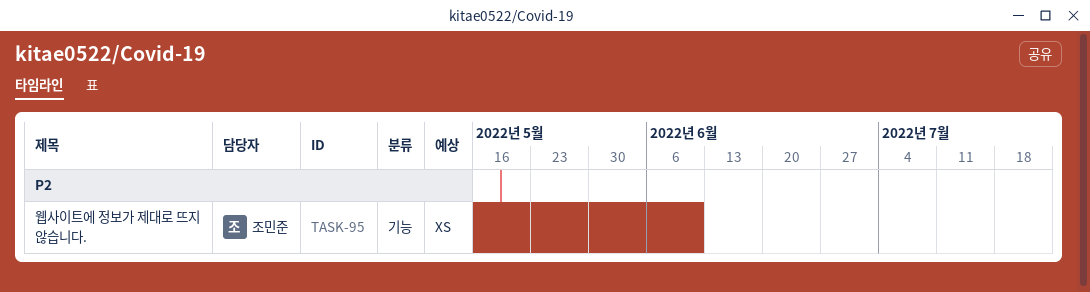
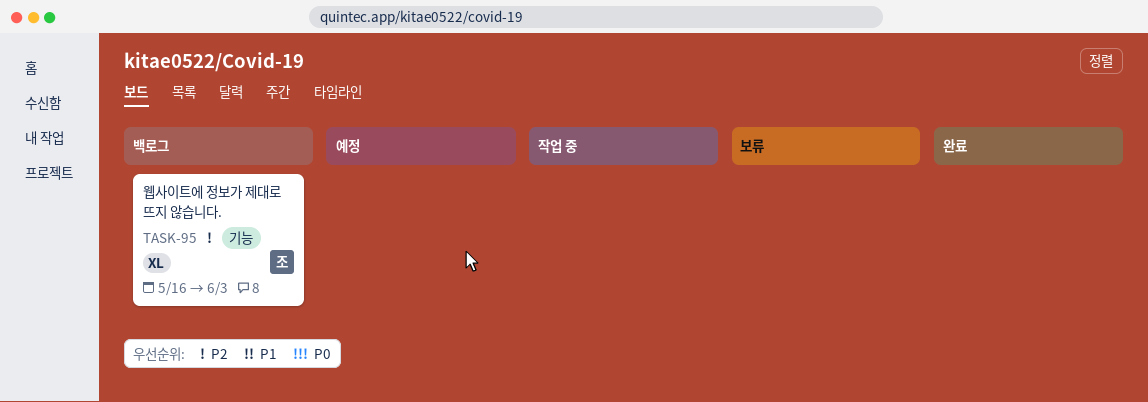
TASK-95, estimate: XS -> XL
TASK-95, due: Jun 10 -> Jun 3

